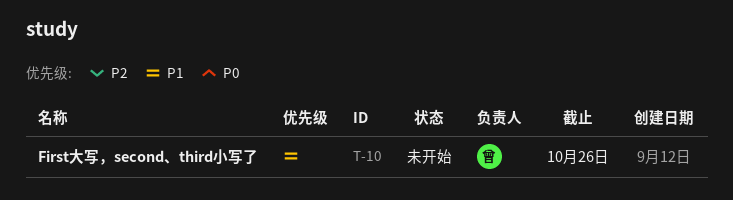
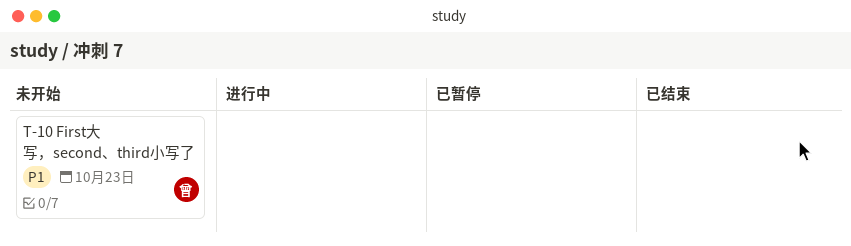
T-10, due: Oct 26 -> Oct 23

